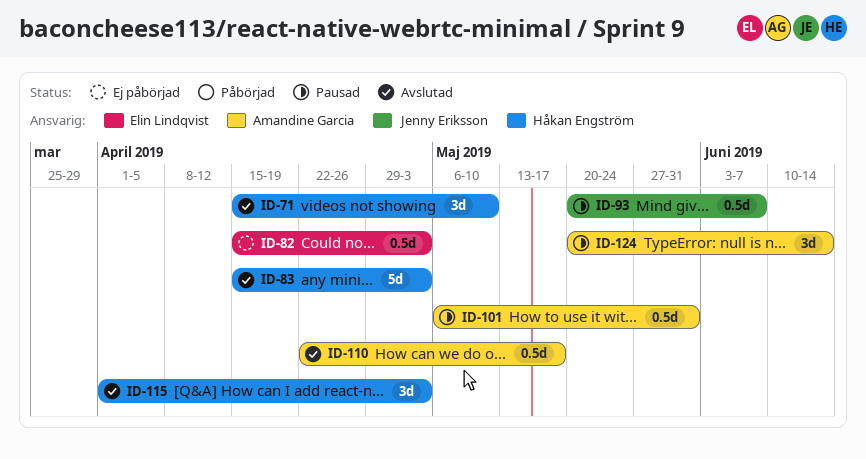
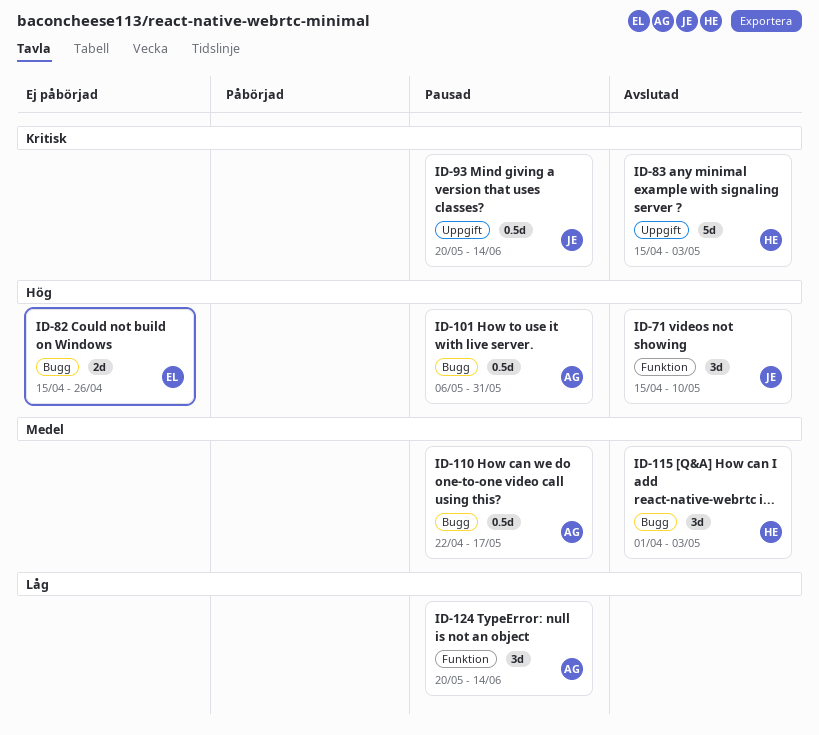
ID-71, owner: Håkan Engström -> Jenny Eriksson
ID-82, estimate: 0.5d -> 2d
ID-82, due: May 3 -> Apr 26
ID-93, due: Jun 7 -> Jun 14
ID-110, status: Avslutad -> Pausad

